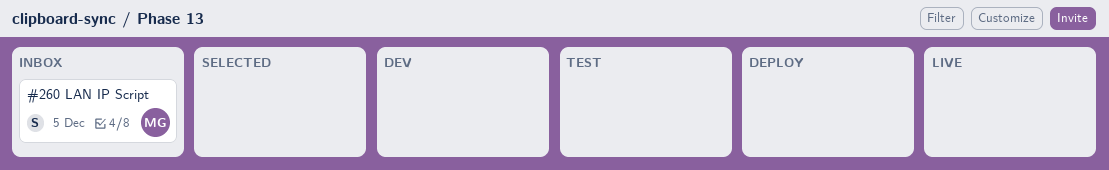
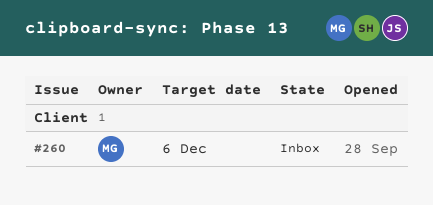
#260, due: Dec 5 -> Dec 6

